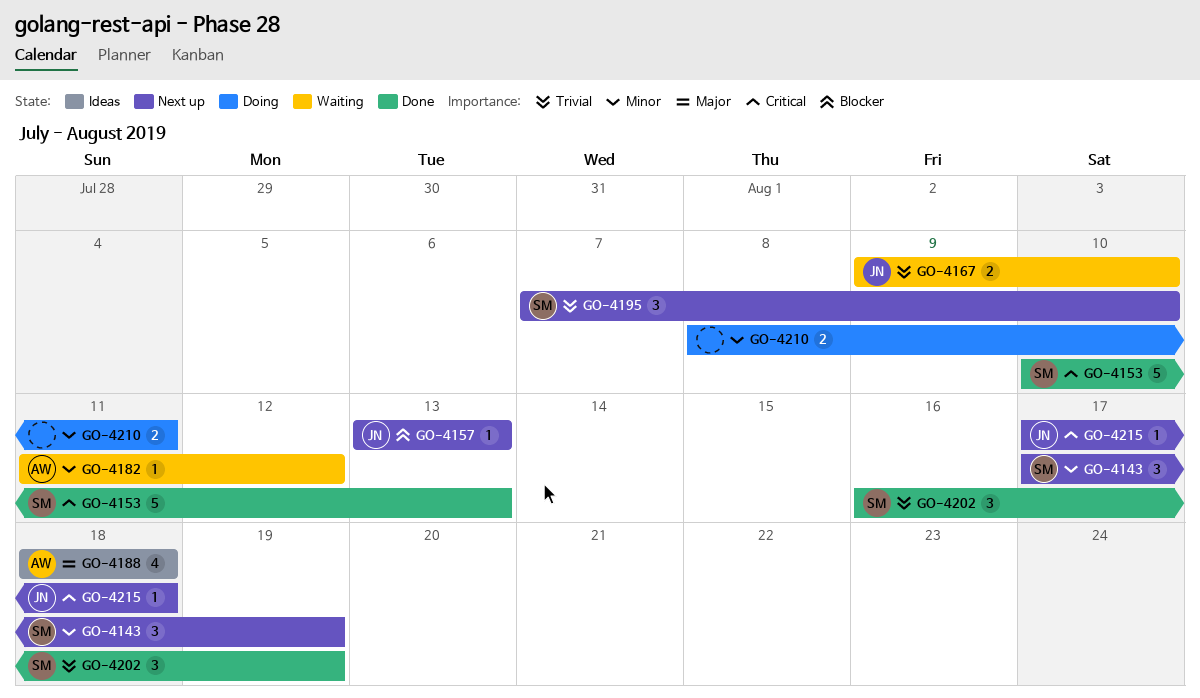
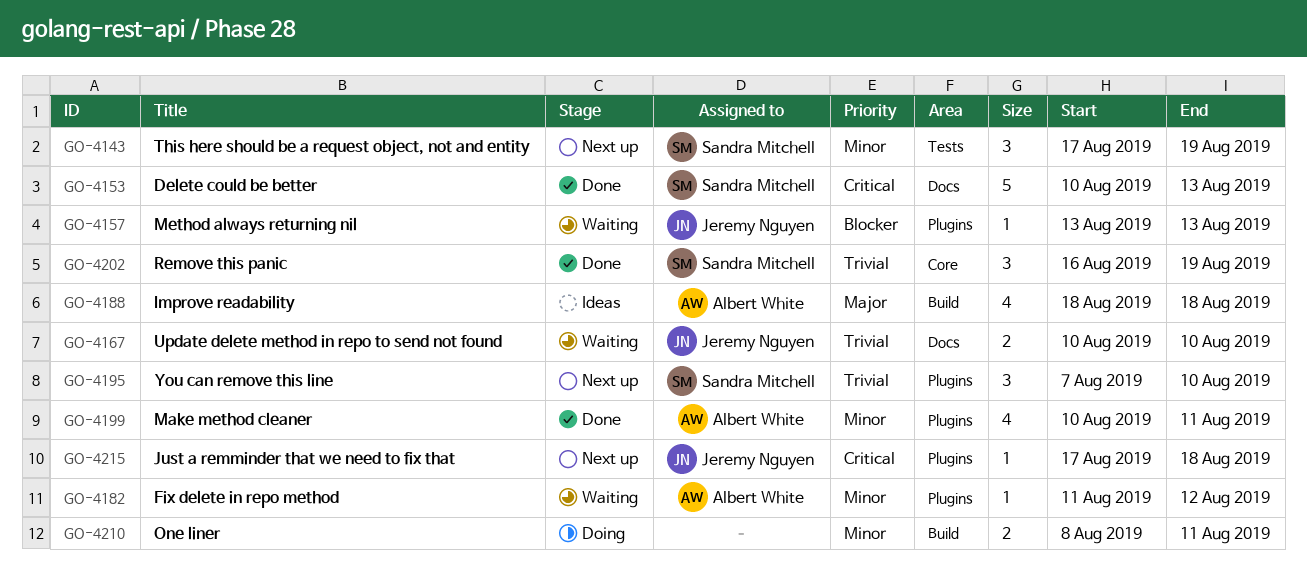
GO-4157, status: Next up -> Waiting
GO-4167, start: Aug 9 -> Aug 10
GO-4199: none -> present

